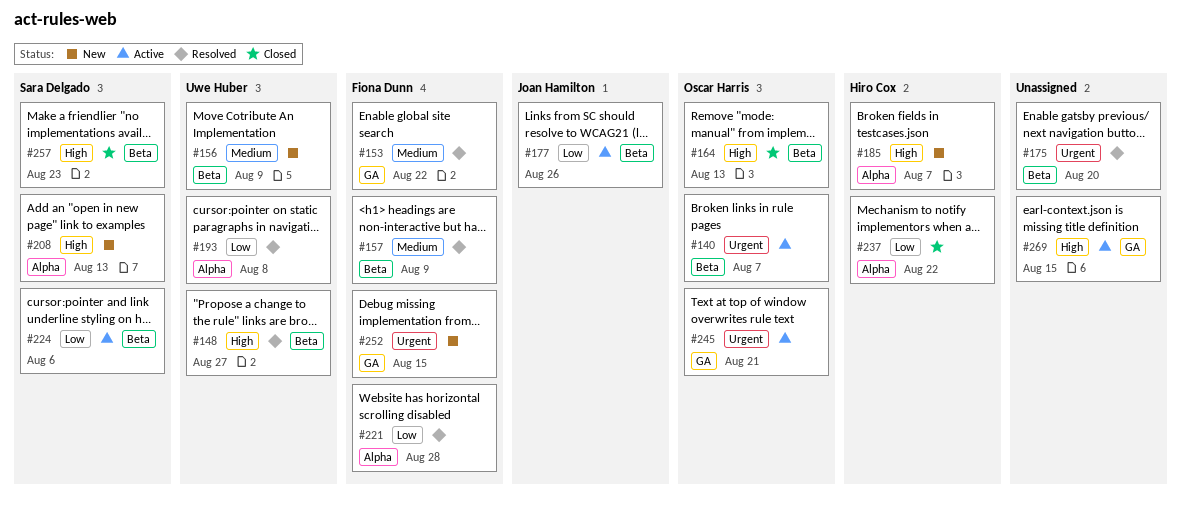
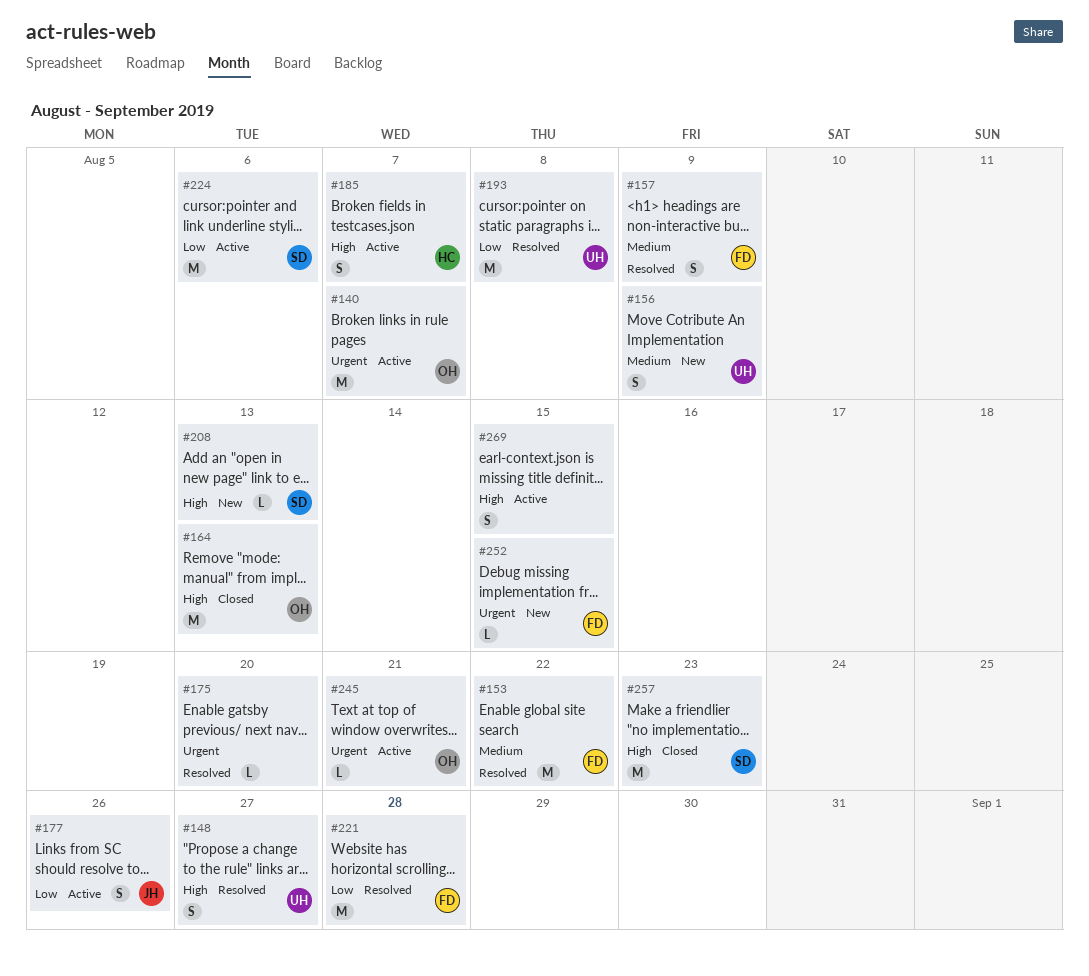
#185, status: New -> Active
#237: present -> none

